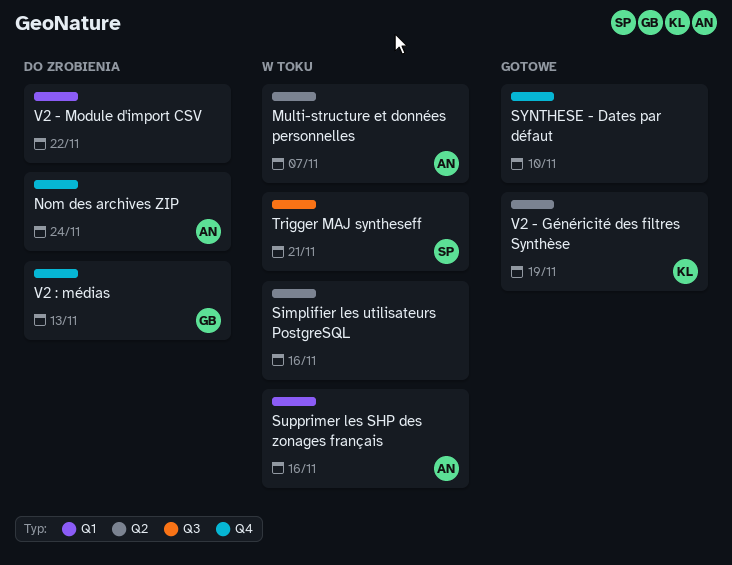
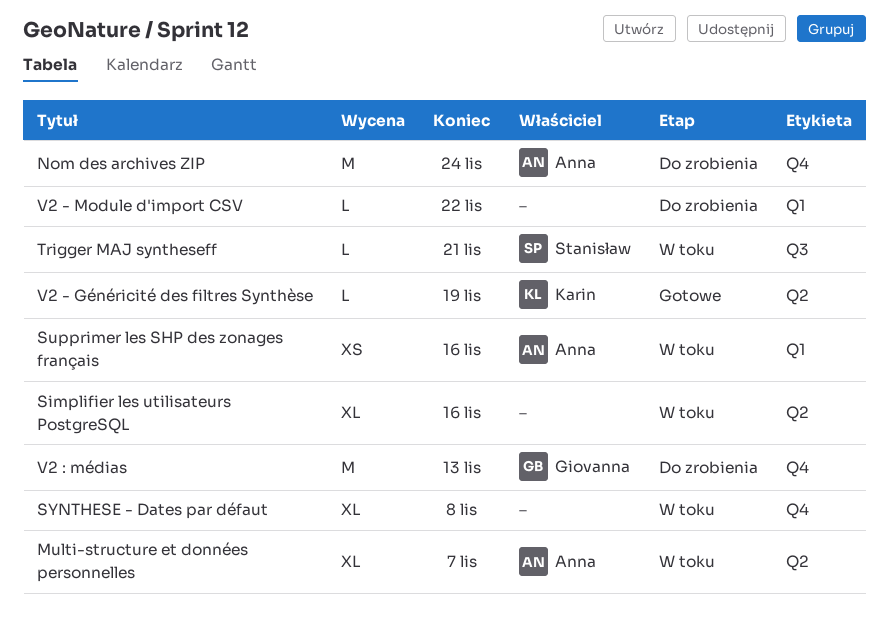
SYNTHESE - Dates par défaut, status: Gotowe -> W toku
SYNTHESE - Dates par défaut, due: Nov 10 -> Nov 8

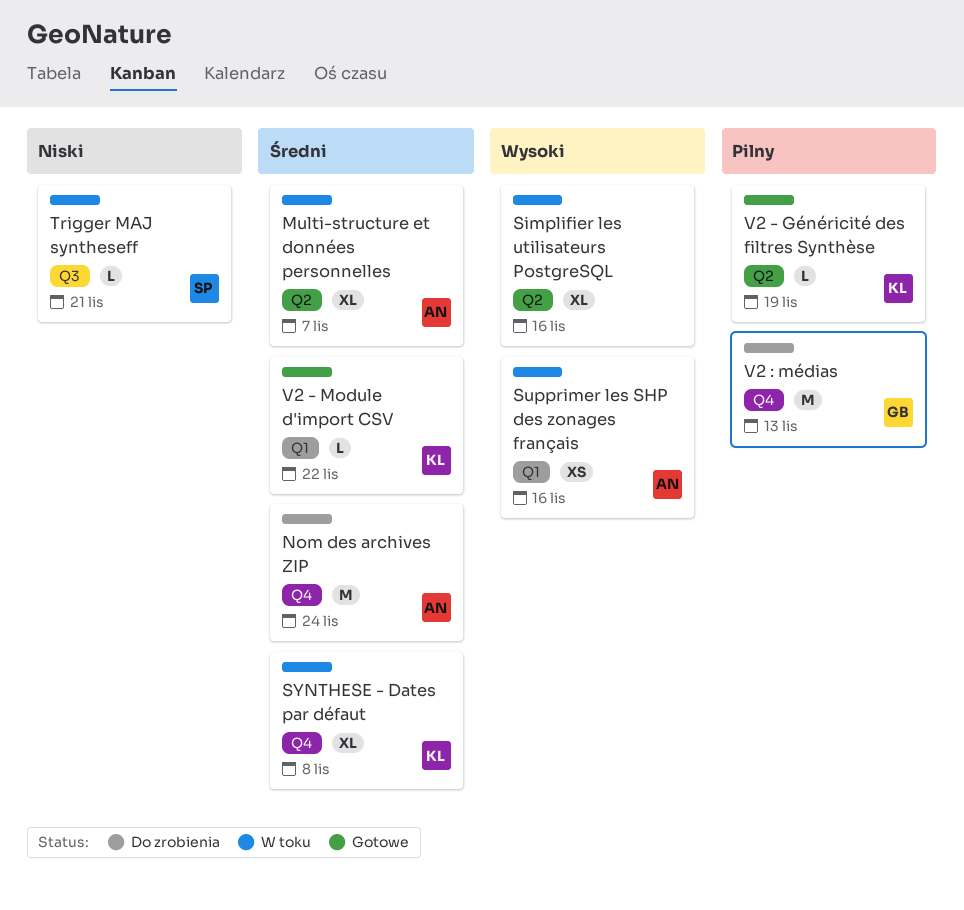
SYNTHESE - Dates par défaut, owner: none -> Karin
V2 - Module d'import CSV, status: Do zrobienia -> Gotowe
V2 - Module d'import CSV, owner: none -> Karin

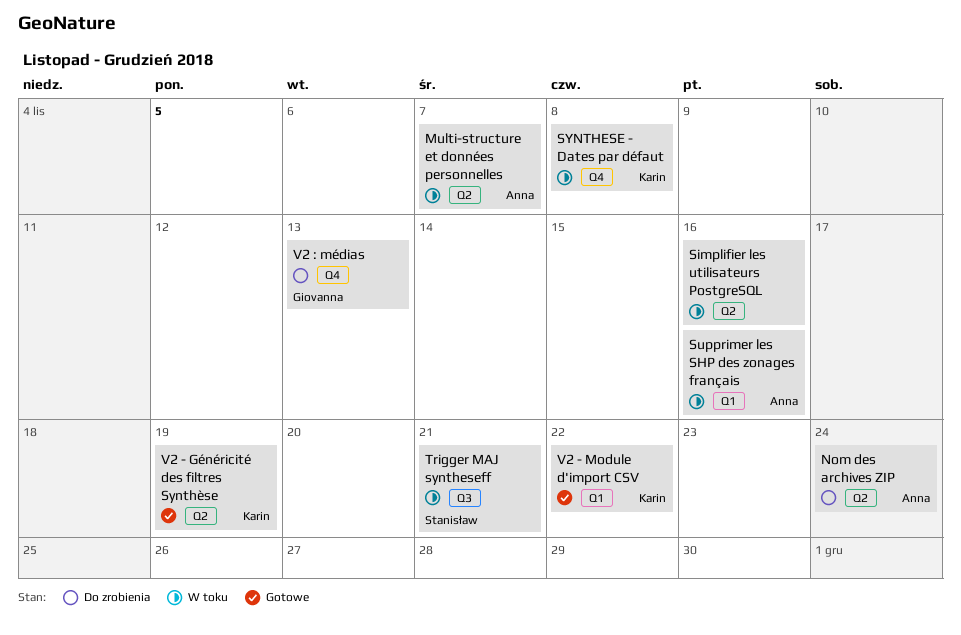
Nom des archives ZIP, label: Q4 -> Q2

